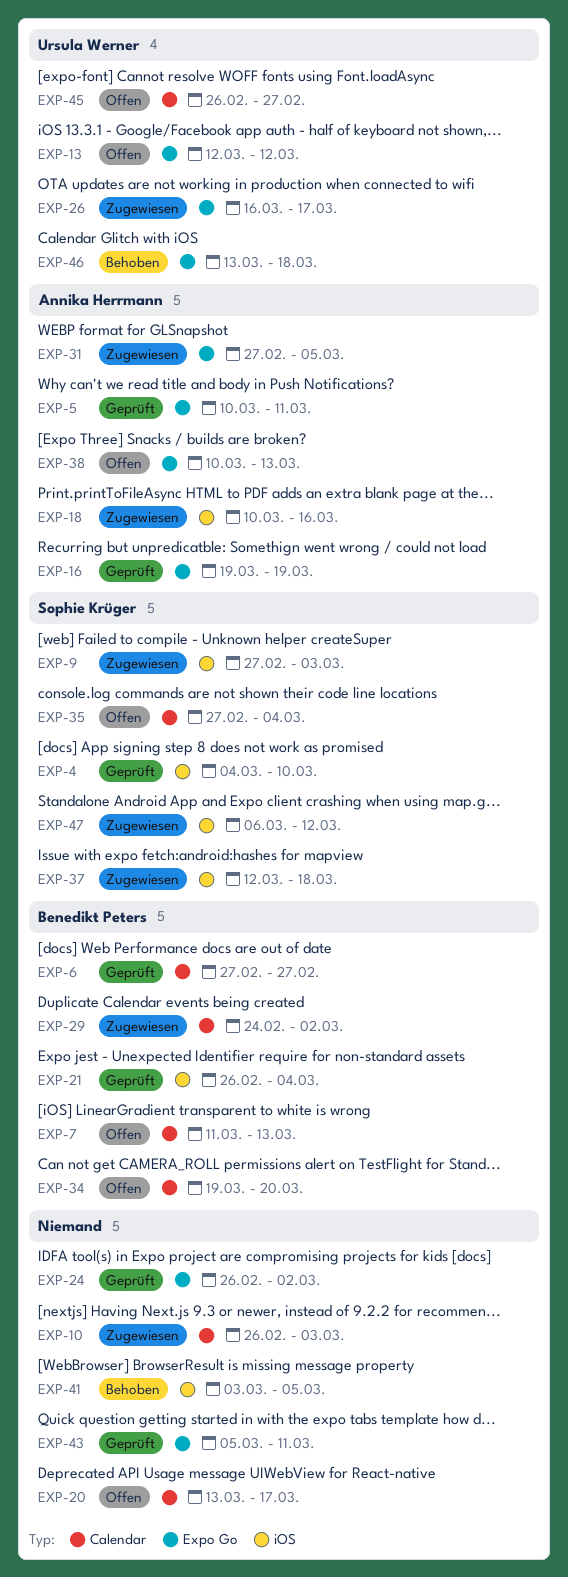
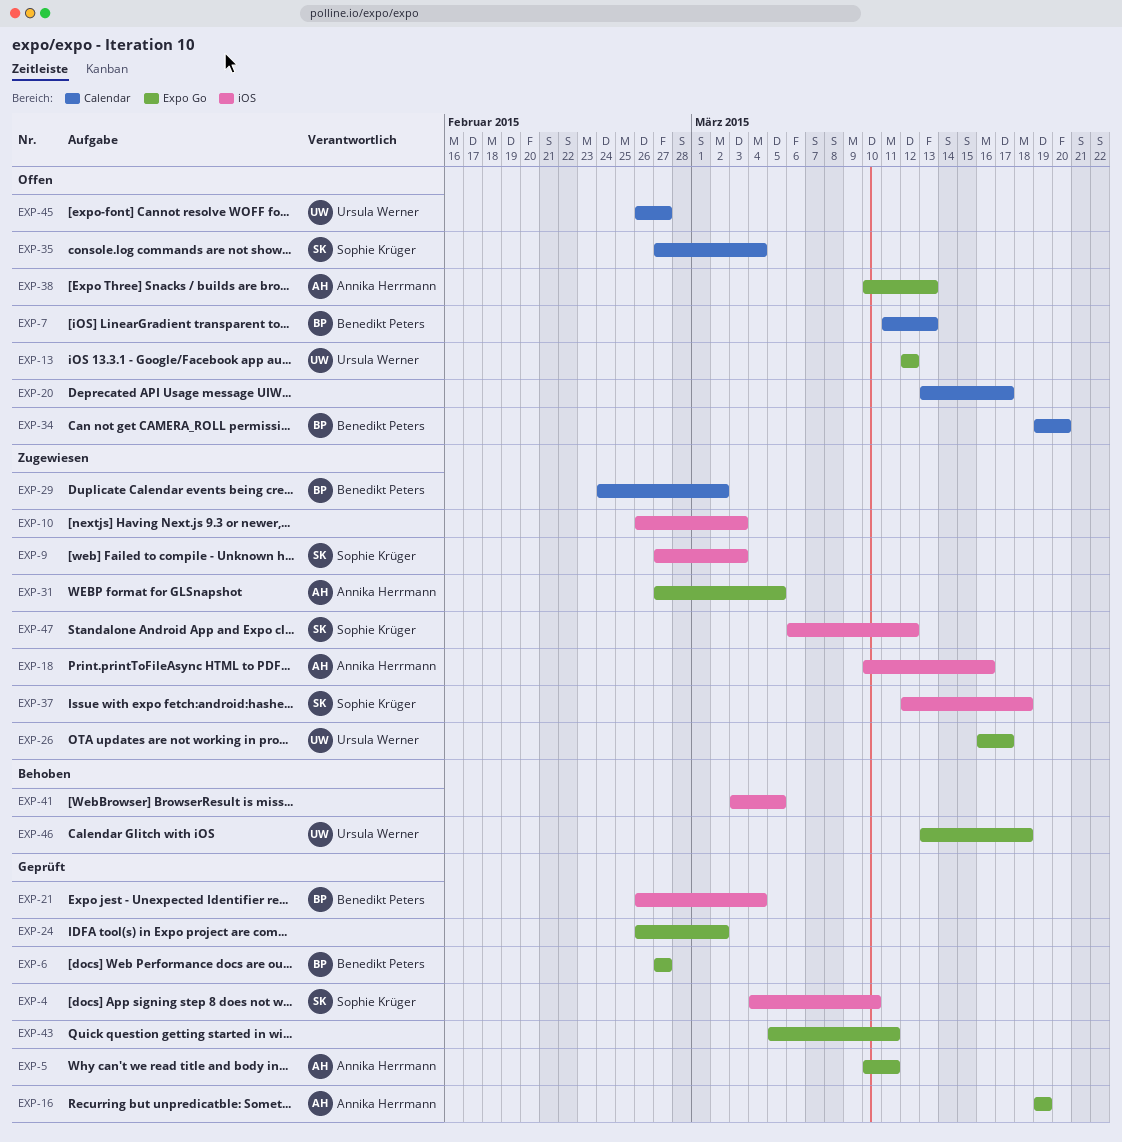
EXP-6, label: Calendar -> Expo Go
EXP-10, label: Calendar -> iOS

